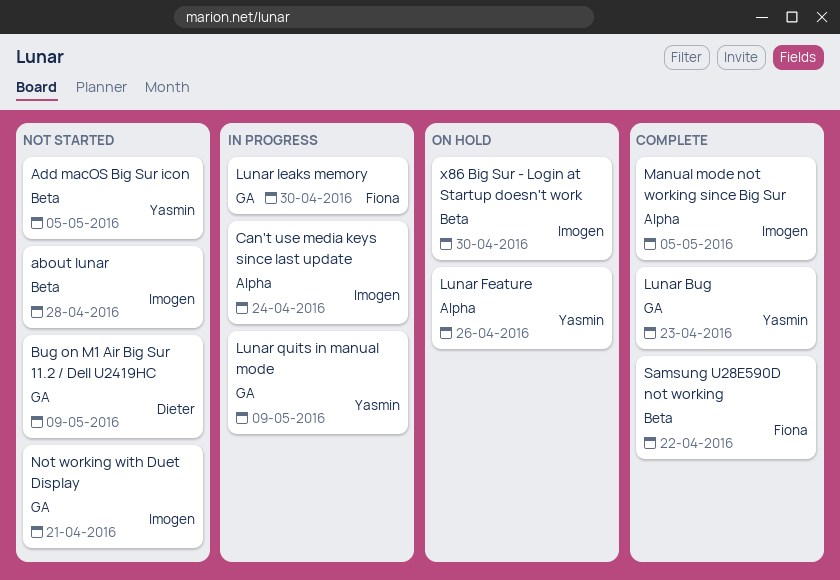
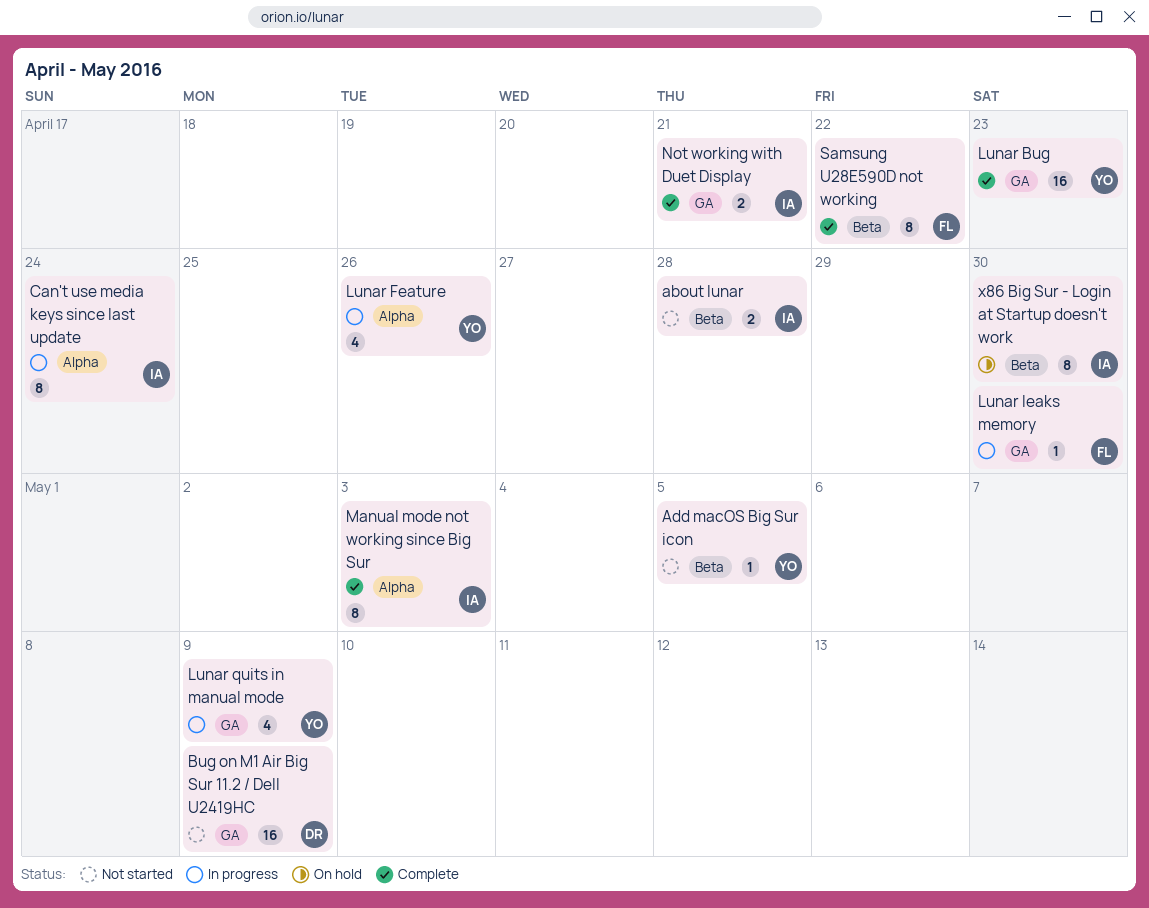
Lunar Feature, status: On hold -> In progress
Manual mode not working since Big Sur, due: May 5 -> May 3
Not working with Duet Display, status: Not started -> Complete

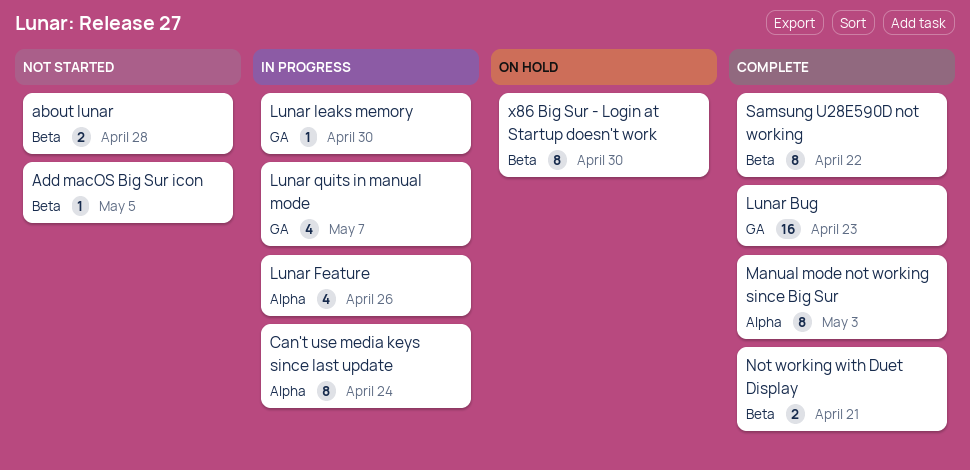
Bug on M1 Air Big Sur 11.2 / Dell U2419HC: present -> none
Lunar quits in manual mode, due: May 9 -> May 7
Not working with Duet Display, label: GA -> Beta

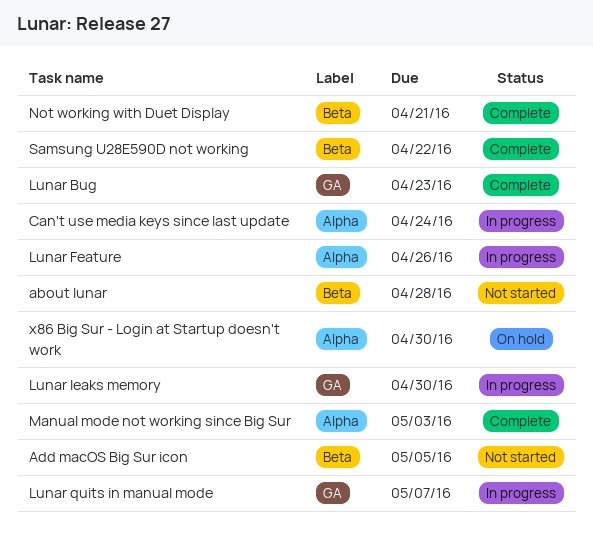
x86 Big Sur - Login at Startup doesn't work, label: Beta -> Alpha

